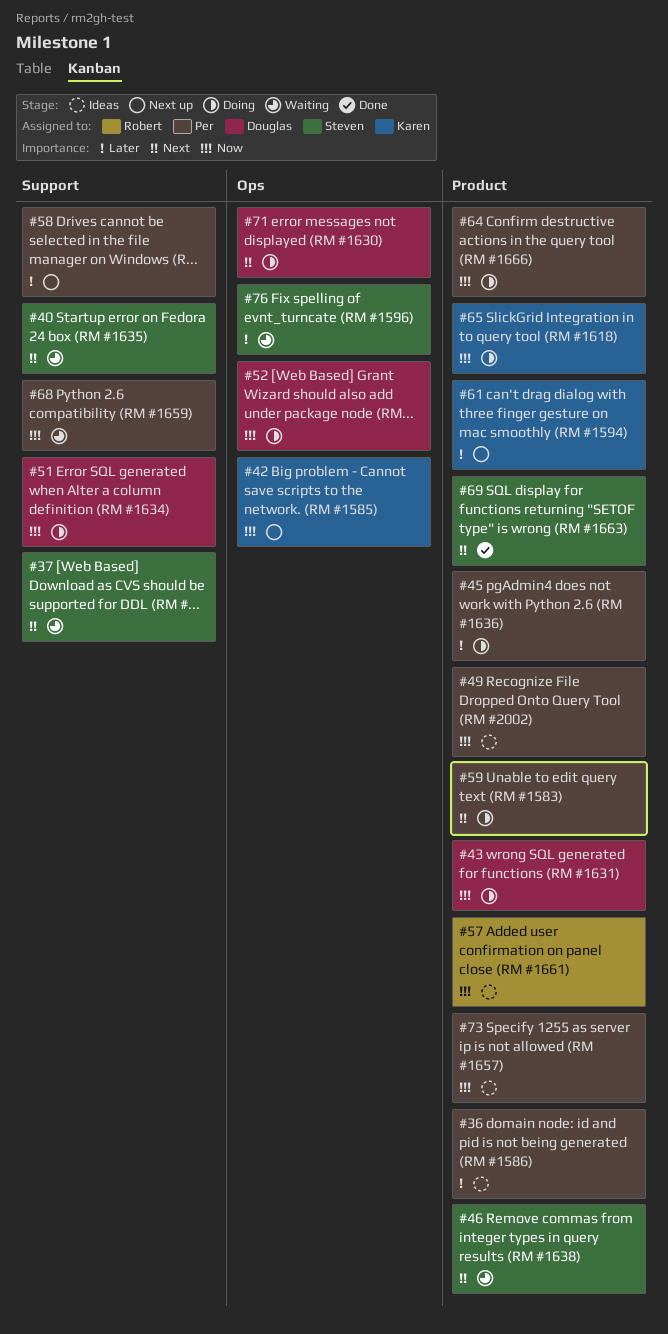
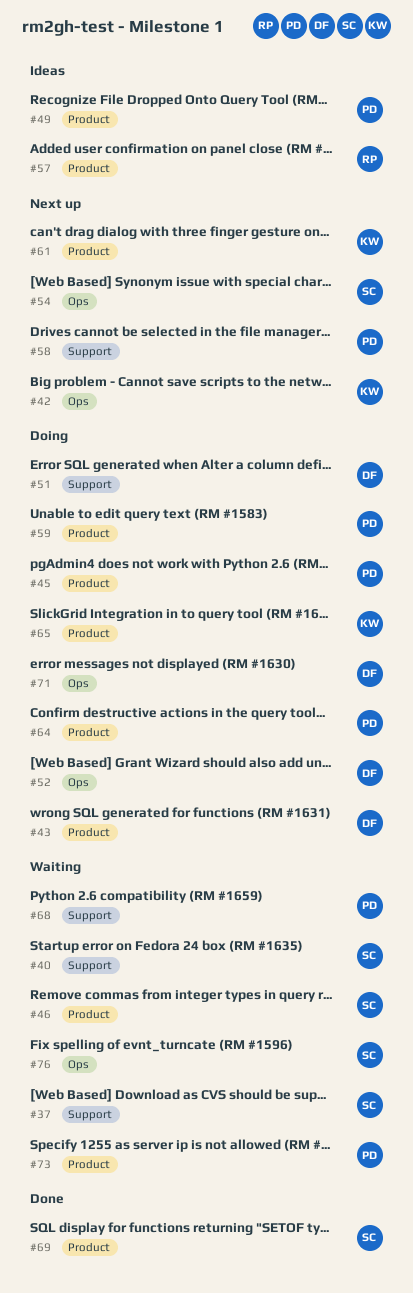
#36: present -> none
#54: none -> present
#73, status: Ideas -> Waiting

